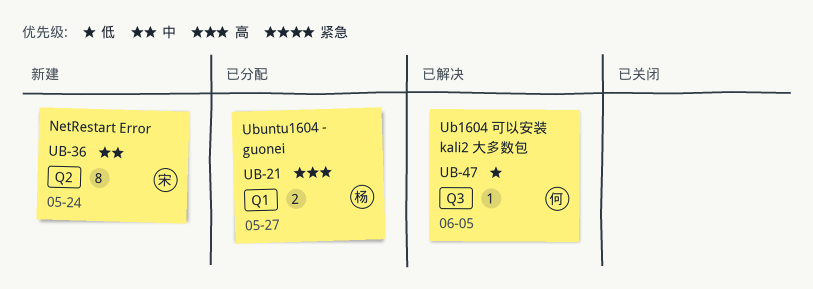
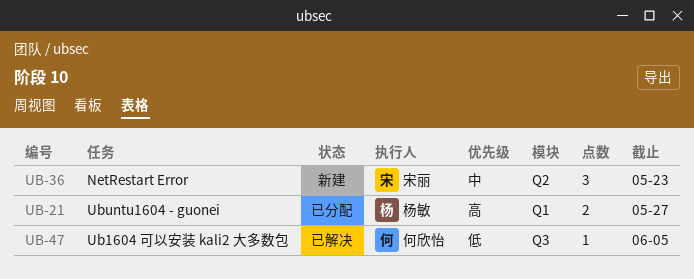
UB-36, estimate: 8 -> 3
UB-36, due: May 24 -> May 23

